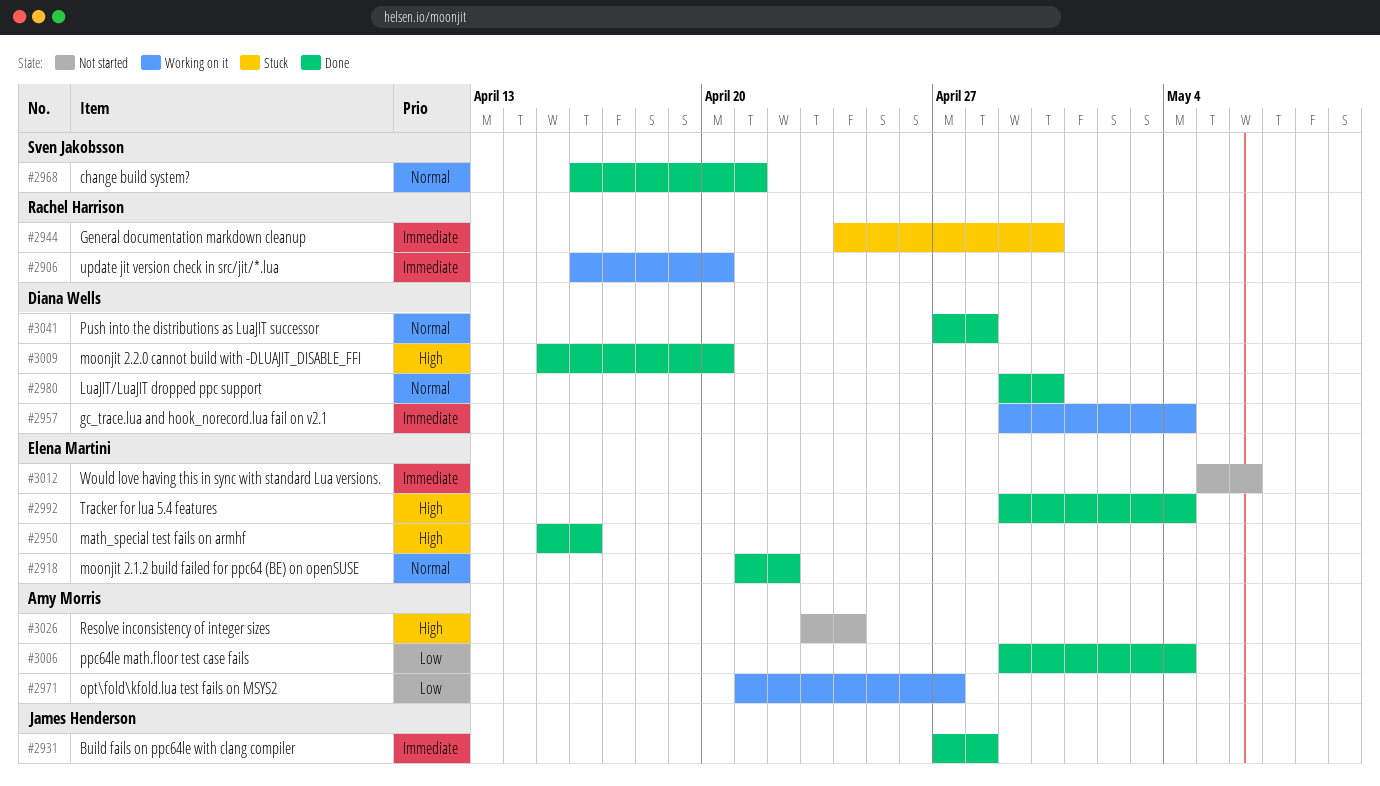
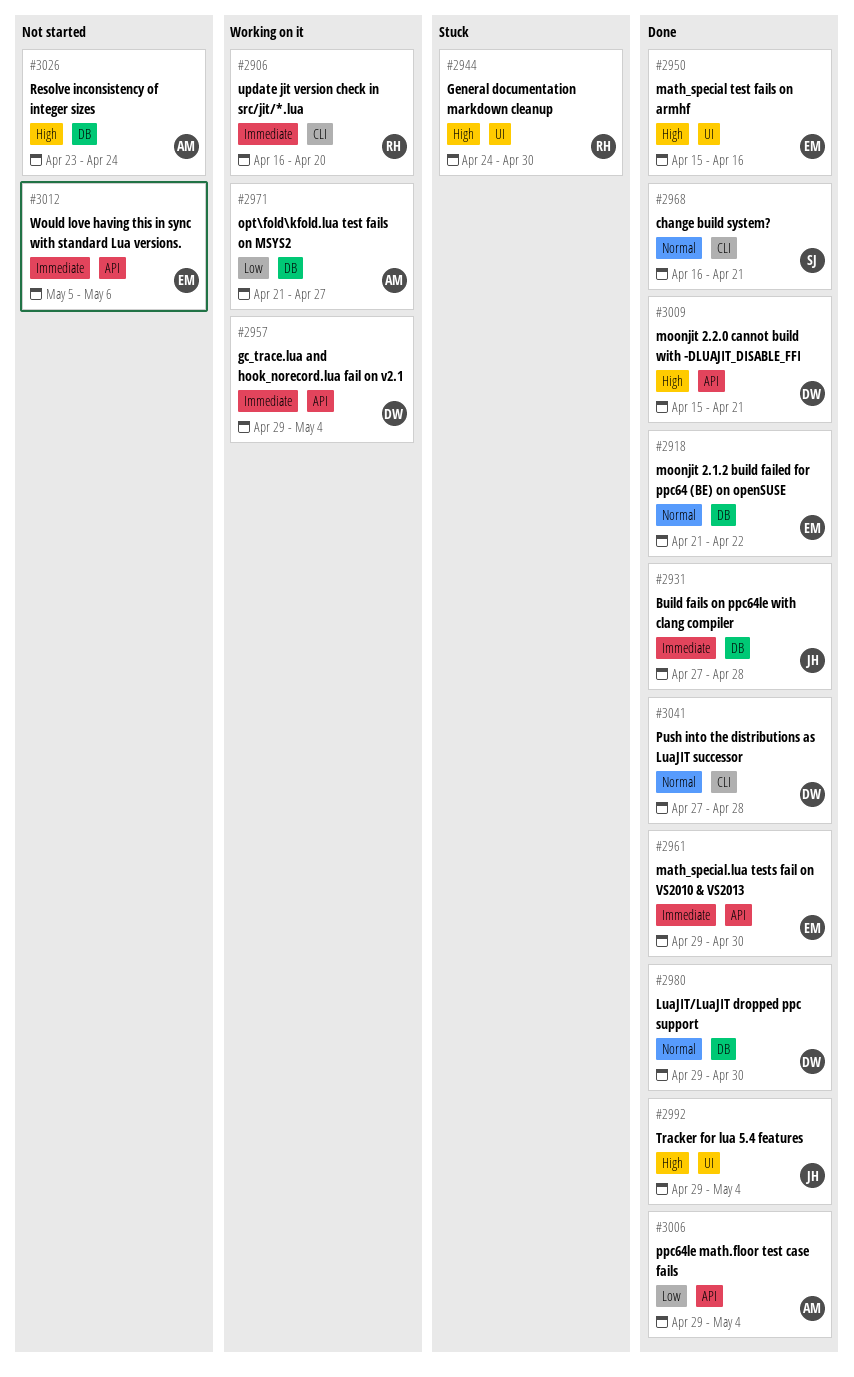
#2944, priority: Immediate -> High
#2961: none -> present
#2992, owner: Elena Martini -> James Henderson
#3009, due: Apr 20 -> Apr 21

